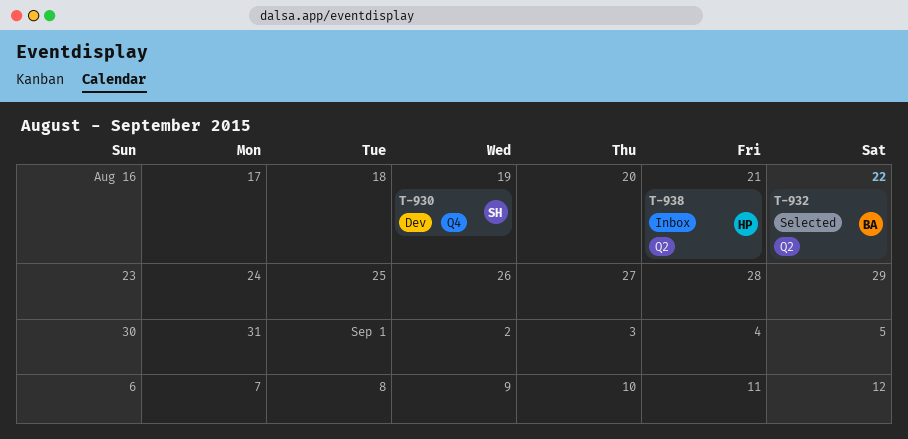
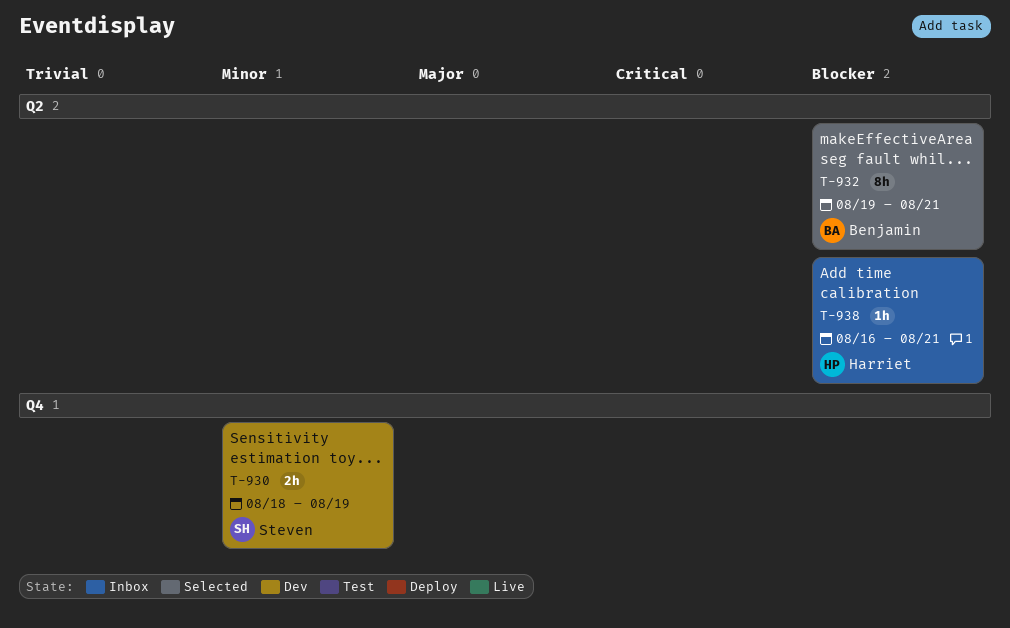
T-932, due: Aug 22 -> Aug 21

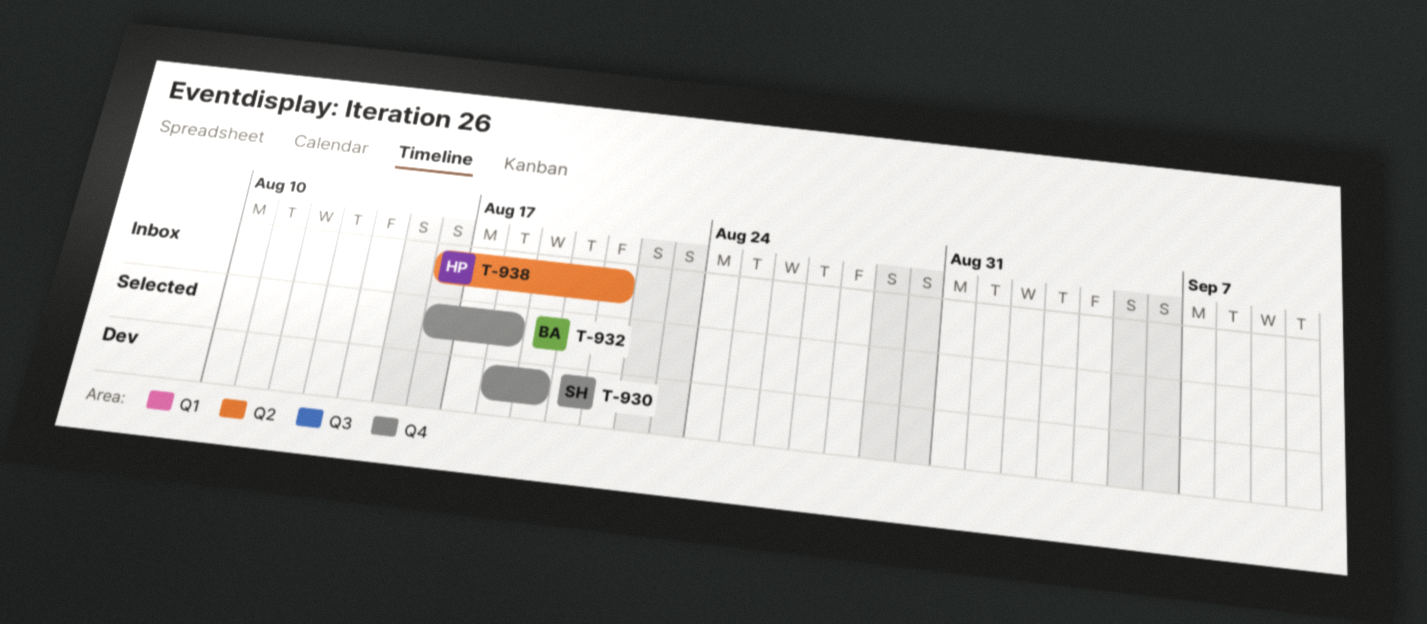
T-932, label: Q2 -> Q4
T-932, start: Aug 19 -> Aug 16
T-932, due: Aug 21 -> Aug 18

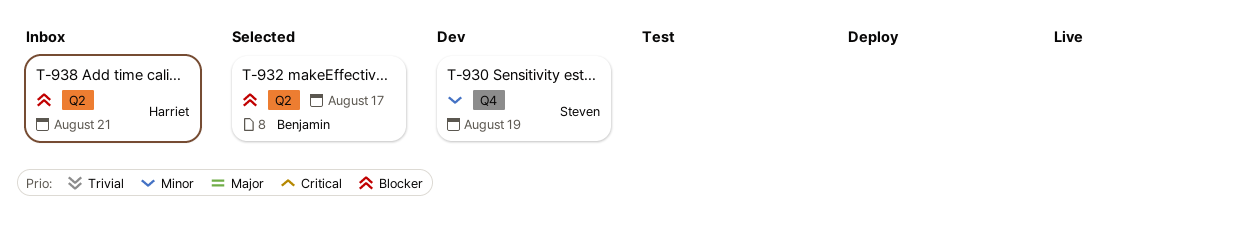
T-932, label: Q4 -> Q2
T-932, due: Aug 18 -> Aug 17

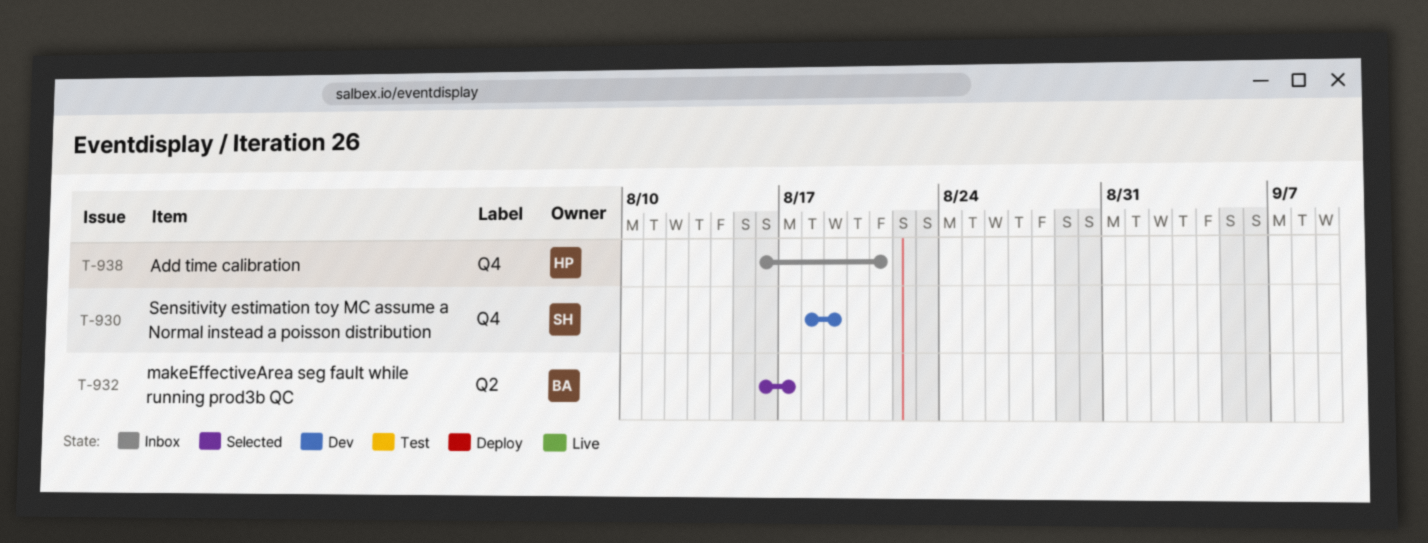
T-938, label: Q2 -> Q4

